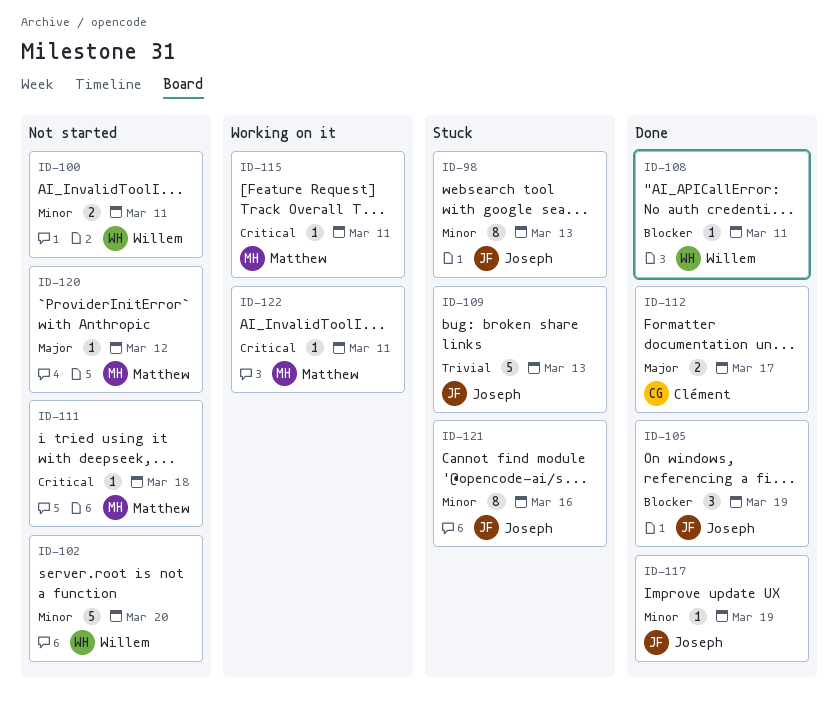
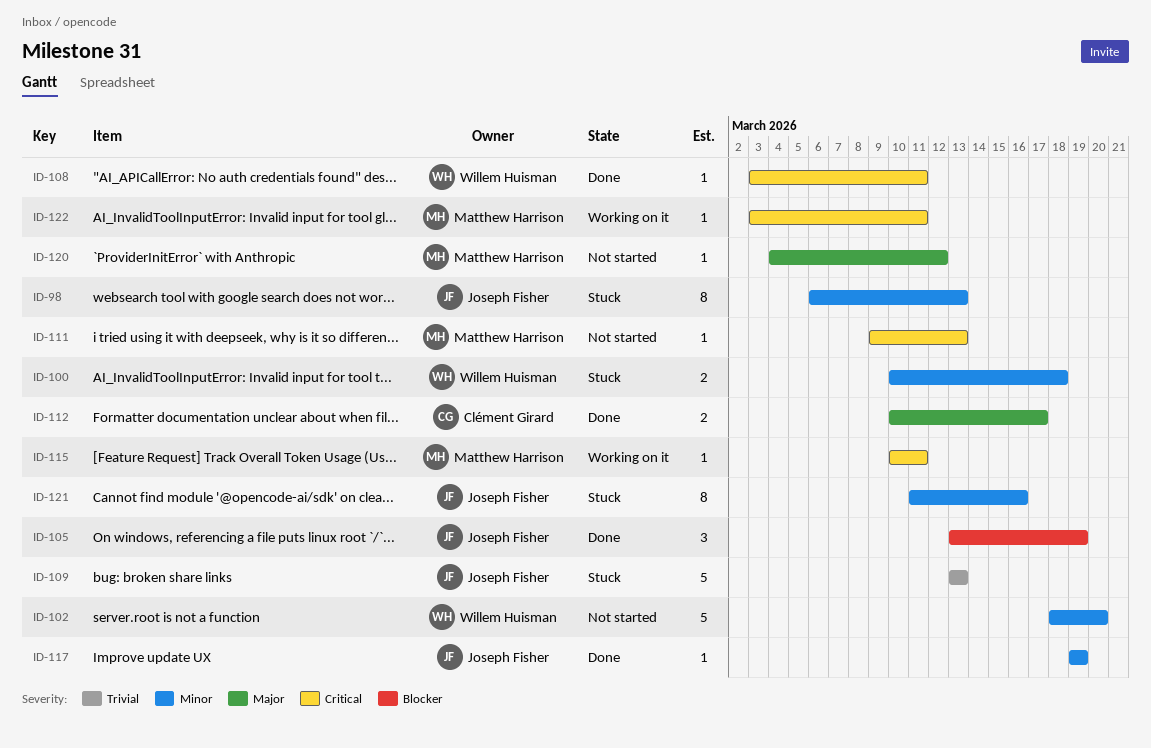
ID-100, status: Not started -> Stuck
ID-100, due: Mar 11 -> Mar 18
ID-108, priority: Blocker -> Critical
ID-111, due: Mar 18 -> Mar 13

